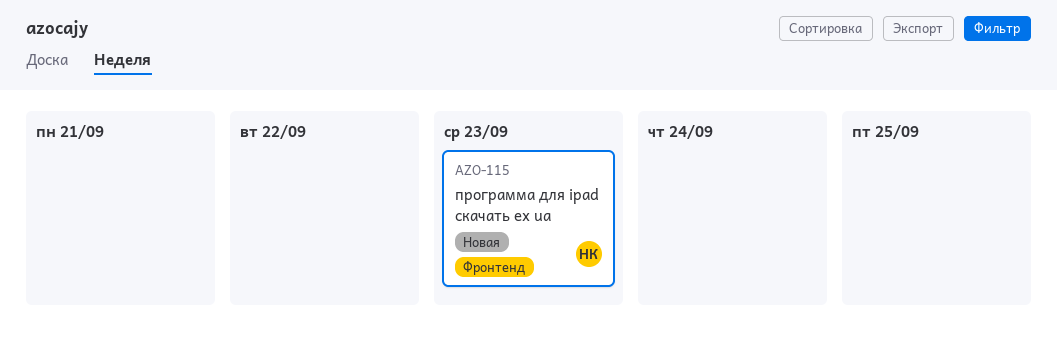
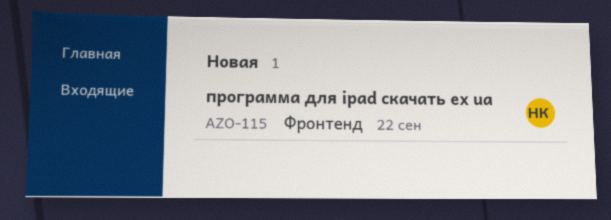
AZO-115, due: Sep 23 -> Sep 22

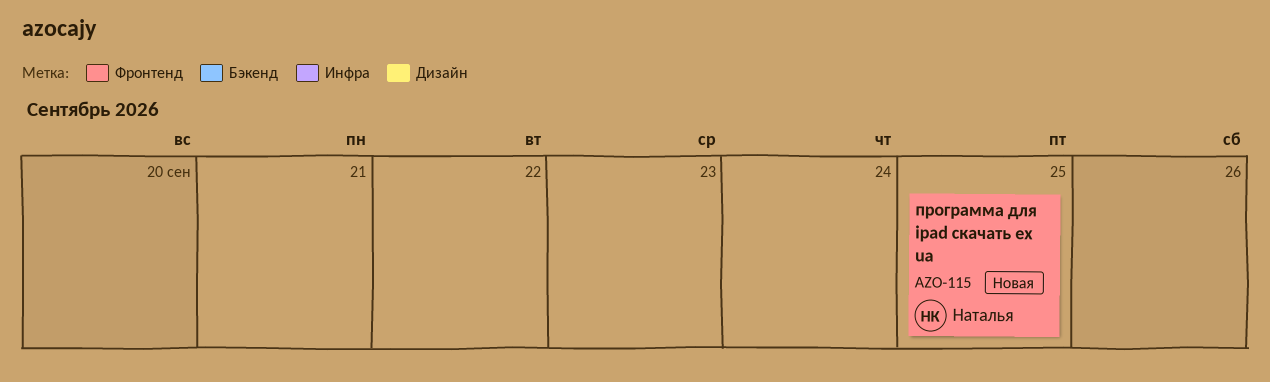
AZO-115, due: Sep 22 -> Sep 25

